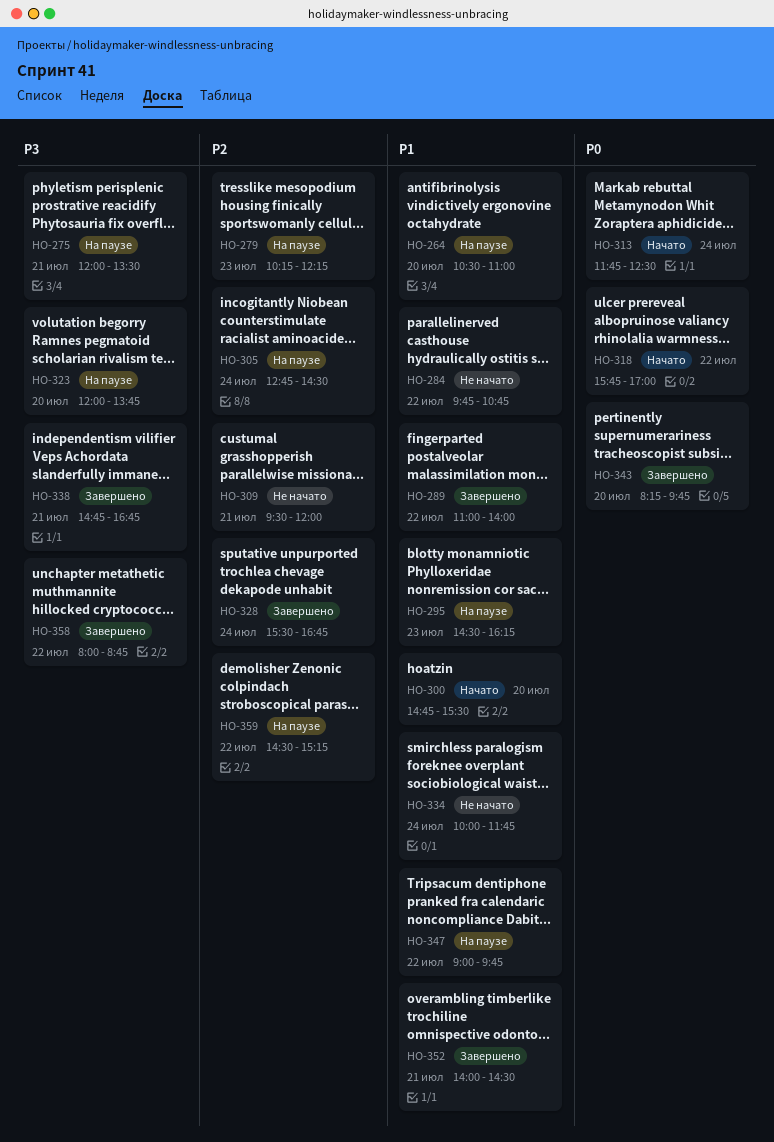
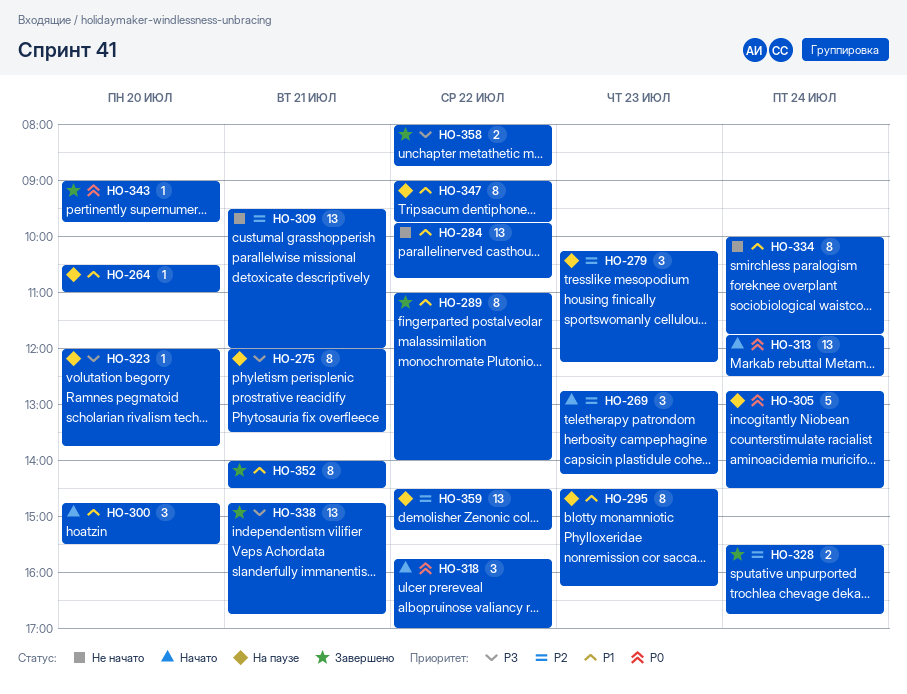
HO-269: none -> present
HO-305, priority: P2 -> P0
HO-343, begins: 08:15 -> 09:00

